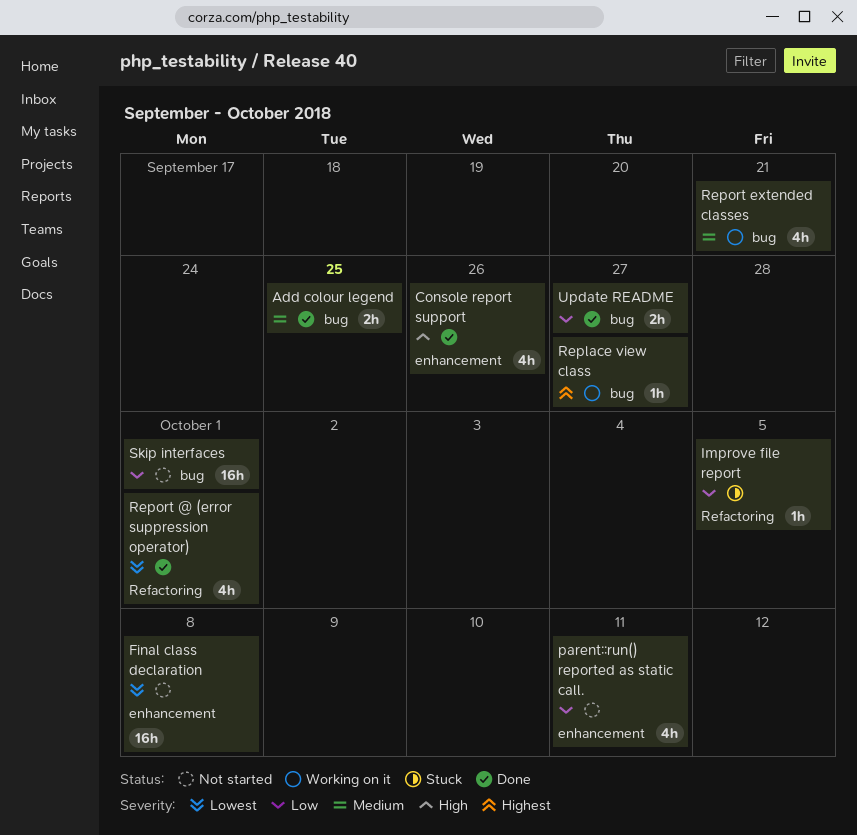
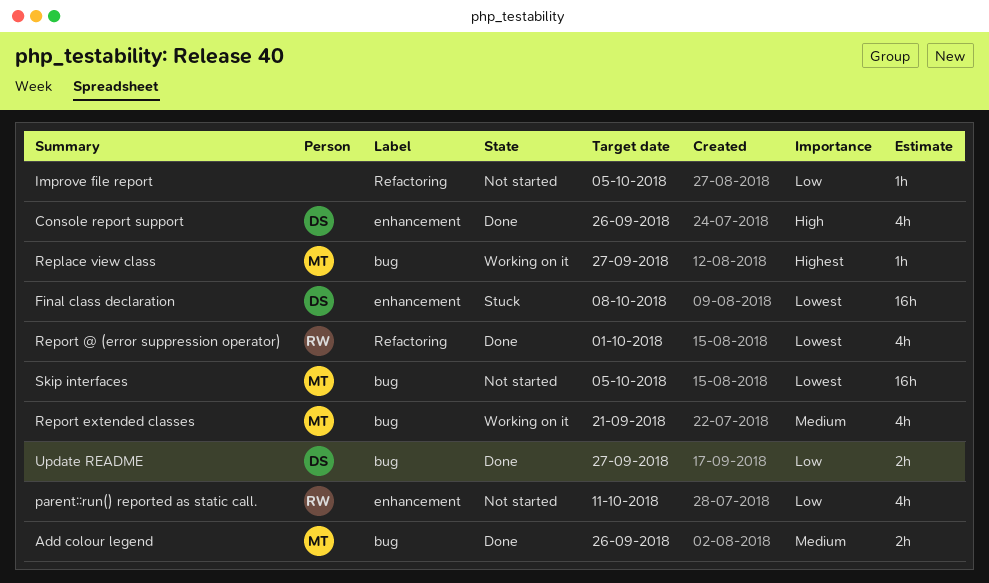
Add colour legend, due: Sep 25 -> Sep 26
Final class declaration, status: Not started -> Stuck
Improve file report, status: Stuck -> Not started
Skip interfaces, priority: Low -> Lowest
Skip interfaces, due: Oct 1 -> Oct 5

